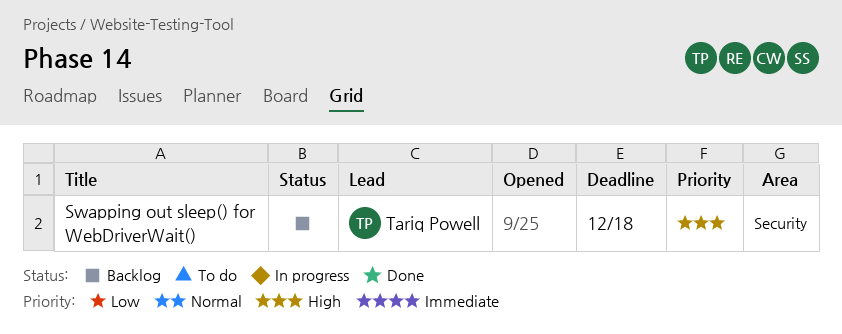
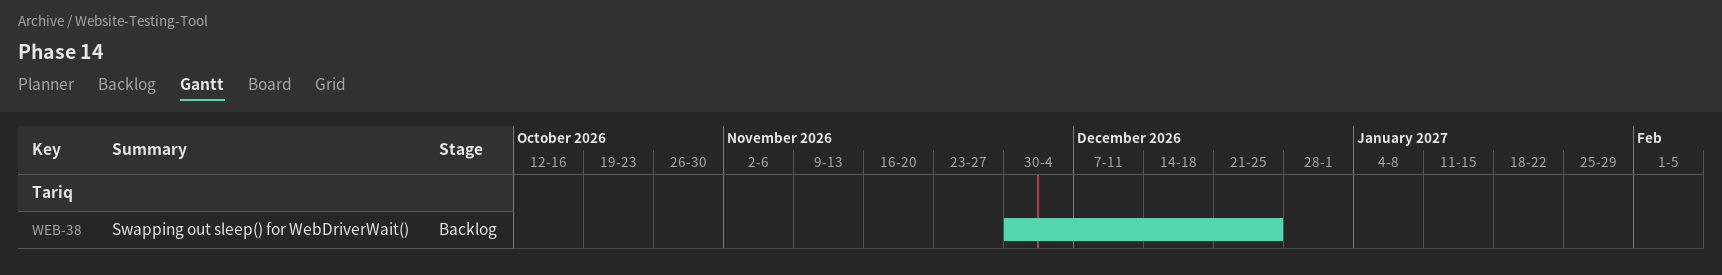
Swapping out sleep() for WebDriverWait(), due: Dec 18 -> Dec 25

